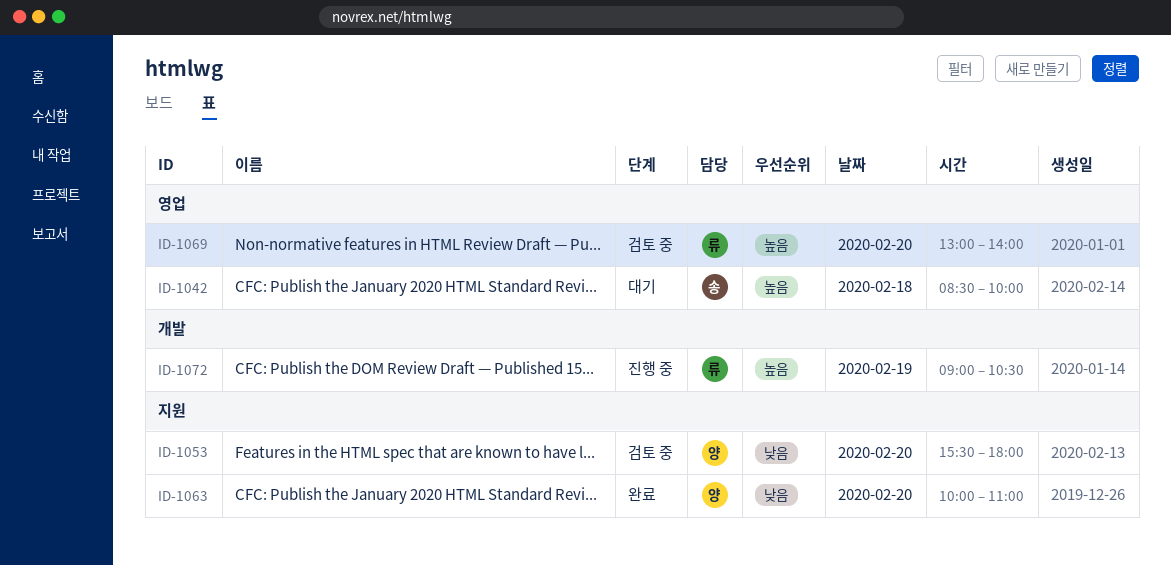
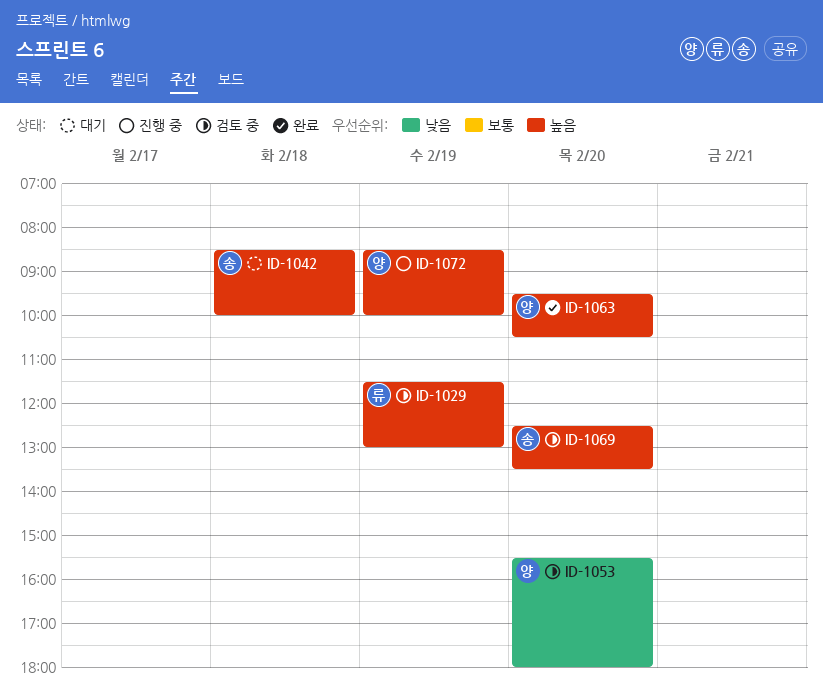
ID-1029: none -> present
ID-1063, priority: 낮음 -> 높음
ID-1063, begins: 10:00 -> 09:30
ID-1063, ends: 11:00 -> 10:30
ID-1069, owner: 류 -> 송
ID-1069, begins: 13:00 -> 12:30
ID-1069, ends: 14:00 -> 13:30
ID-1072, owner: 류 -> 양
ID-1072, begins: 09:00 -> 08:30
ID-1072, ends: 10:30 -> 10:00

